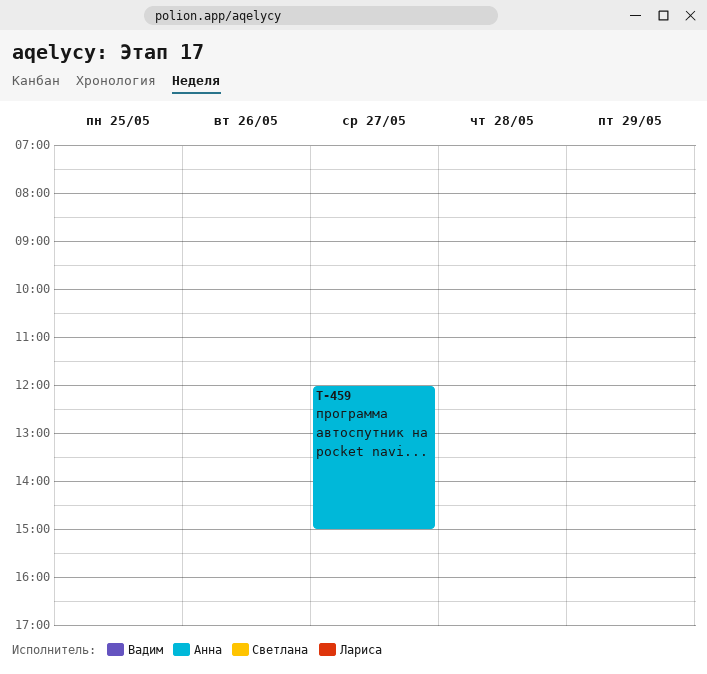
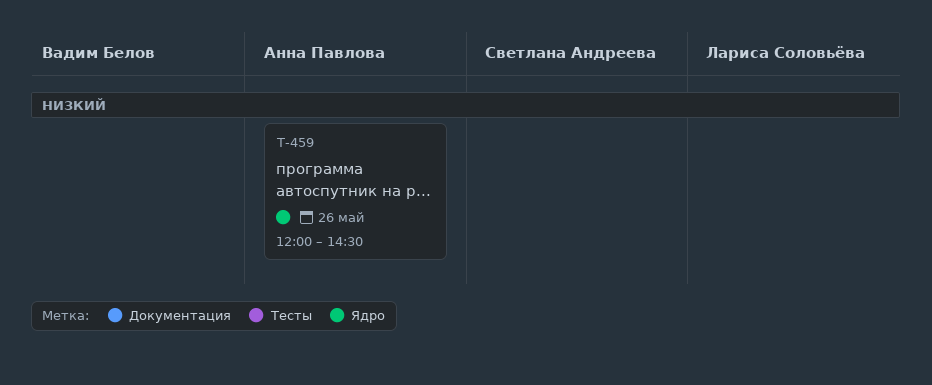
T-459, day: May 27 -> May 26
T-459, ends: 15:00 -> 14:30

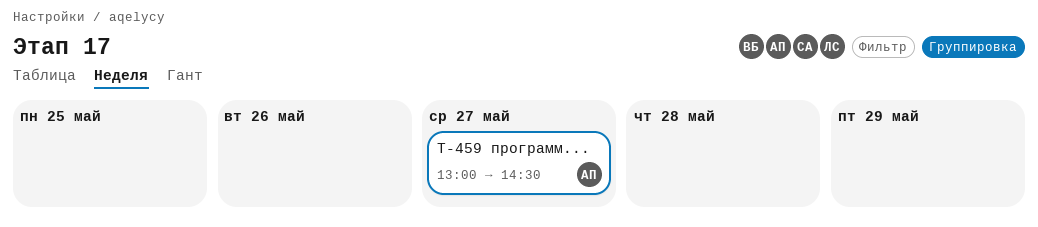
T-459, day: May 26 -> May 27
T-459, begins: 12:00 -> 13:00

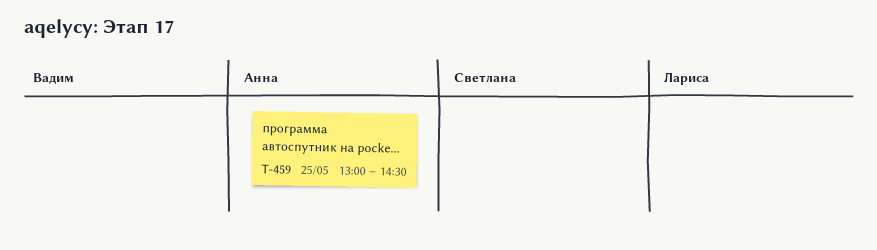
T-459, day: May 27 -> May 25

